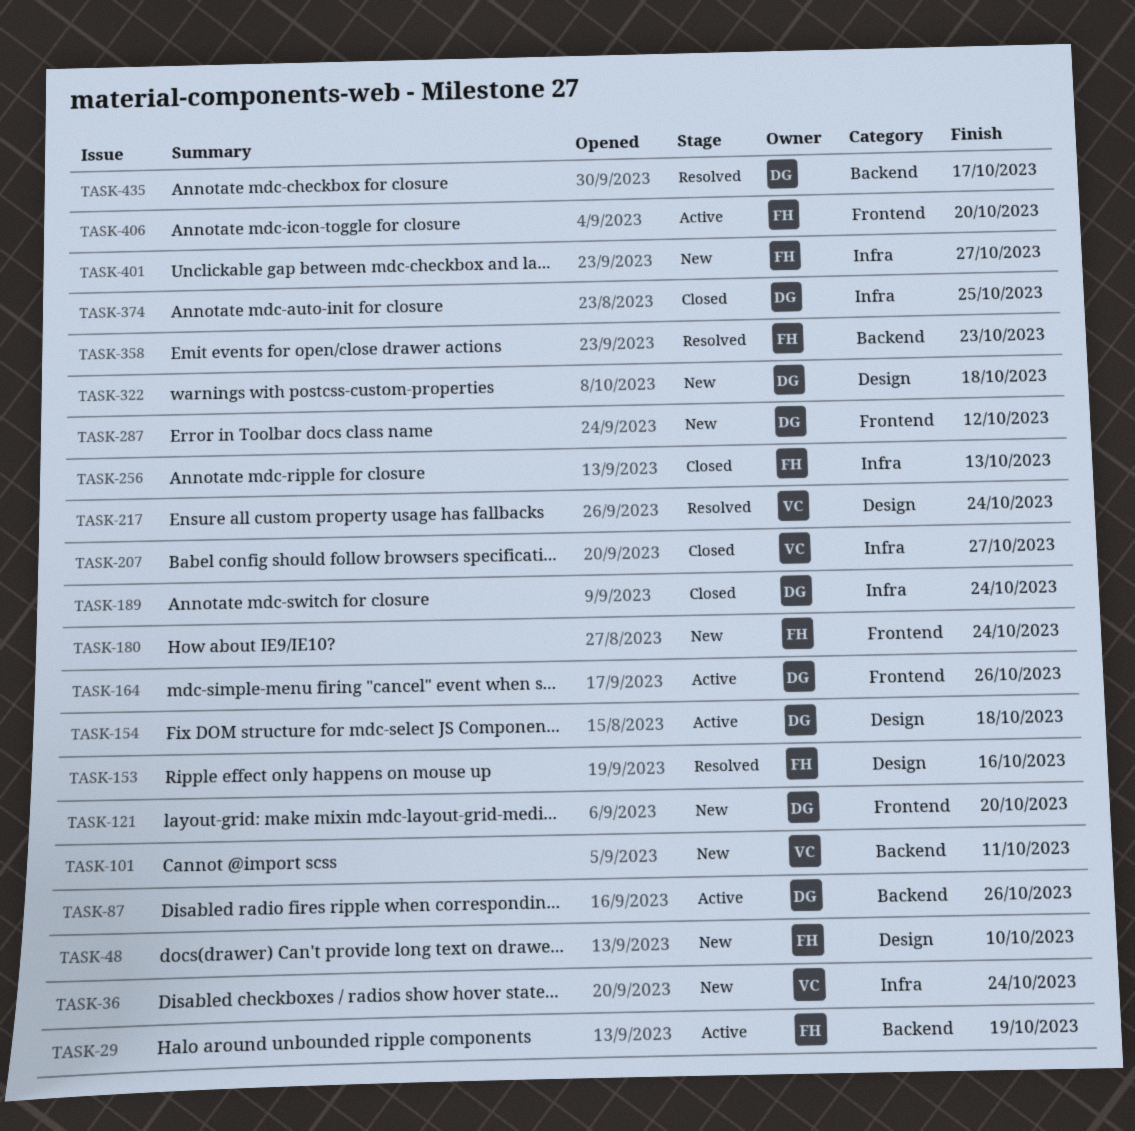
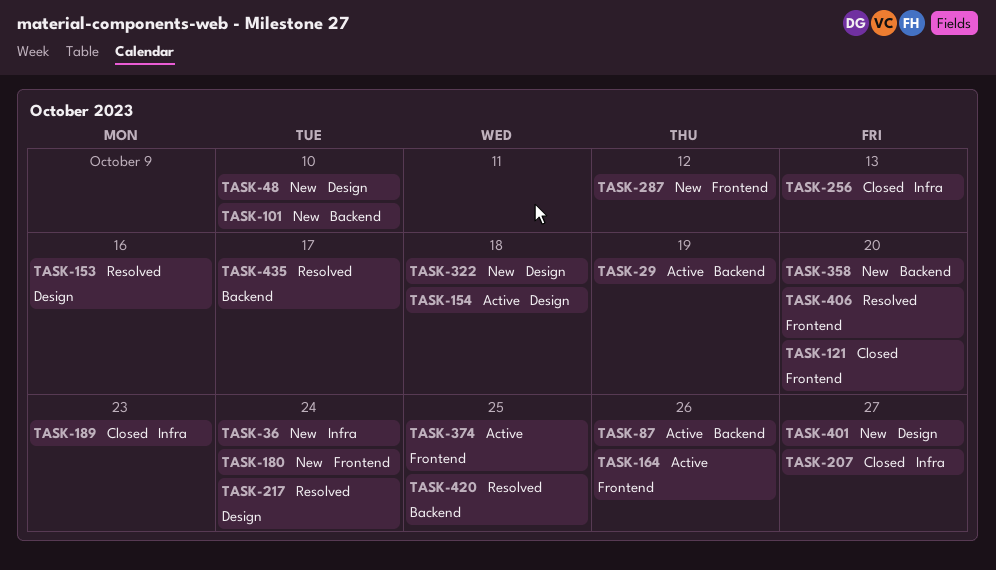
TASK-101, due: Oct 11 -> Oct 10
TASK-121, status: New -> Closed
TASK-189, due: Oct 24 -> Oct 23
TASK-358, status: Resolved -> New
TASK-358, due: Oct 23 -> Oct 20
TASK-374, status: Closed -> Active
TASK-374, label: Infra -> Frontend
TASK-401, label: Infra -> Design
TASK-406, status: Active -> Resolved
TASK-420: none -> present

